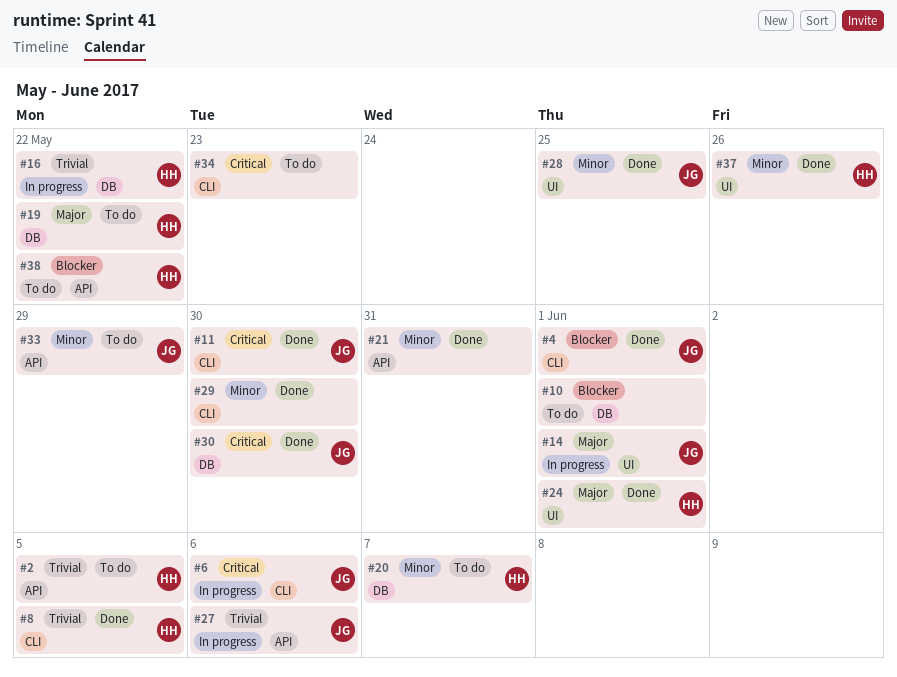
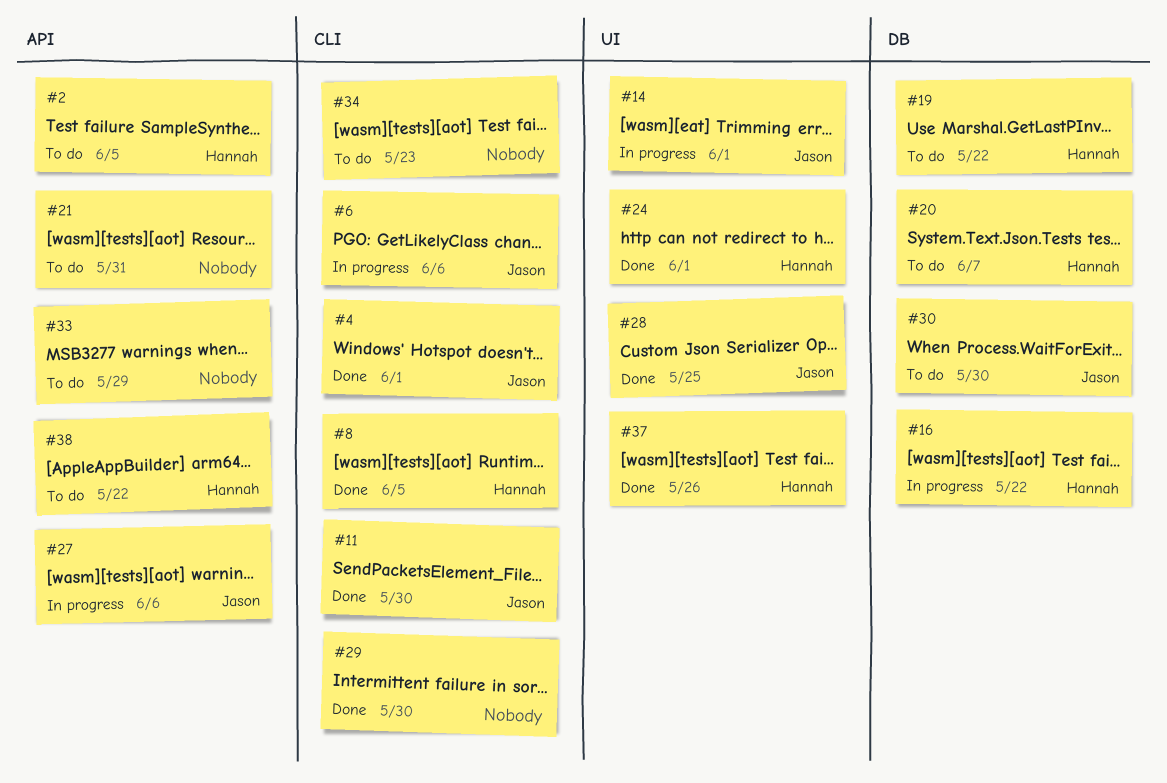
#10: present -> none
#21, status: Done -> To do
#30, status: Done -> To do
#33, owner: Jason -> none

